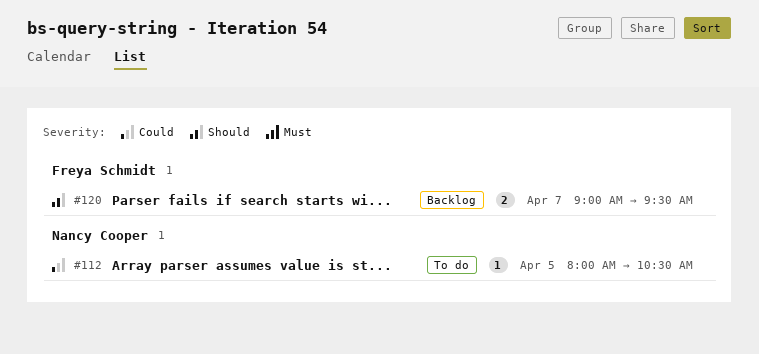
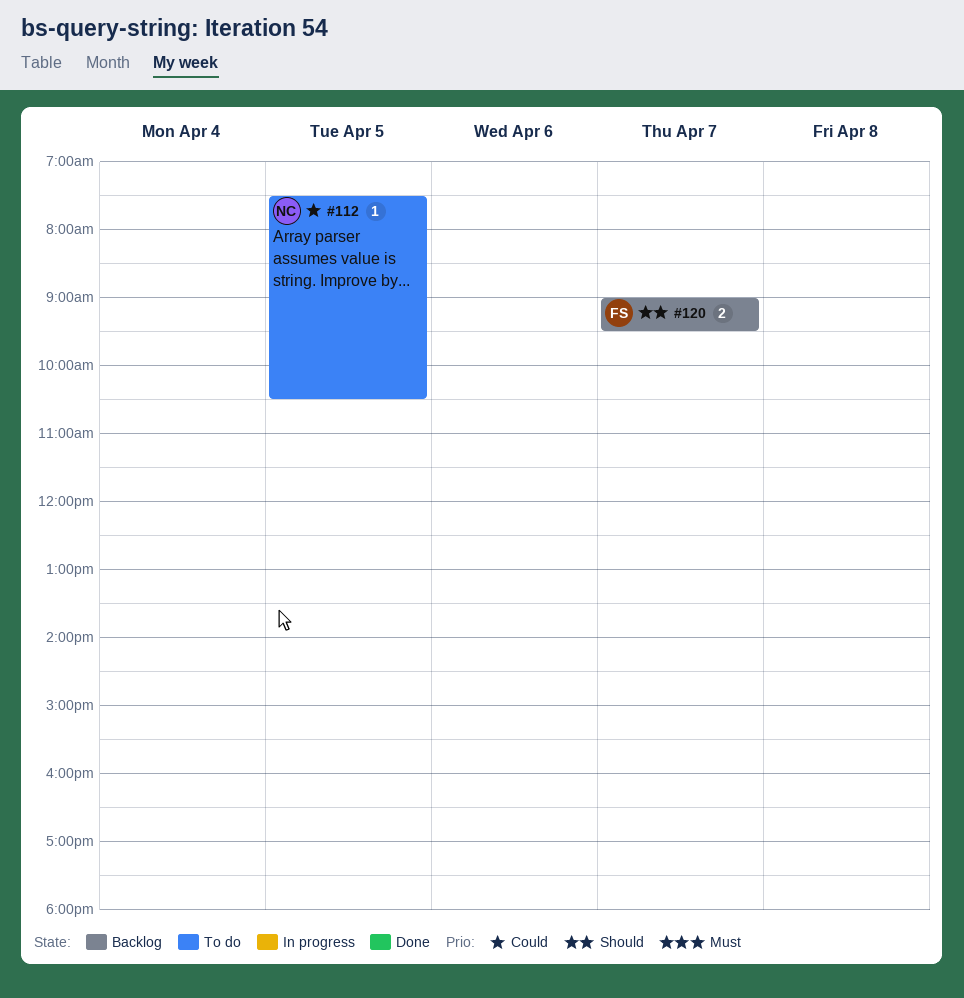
#112, begins: 08:00 -> 07:30

